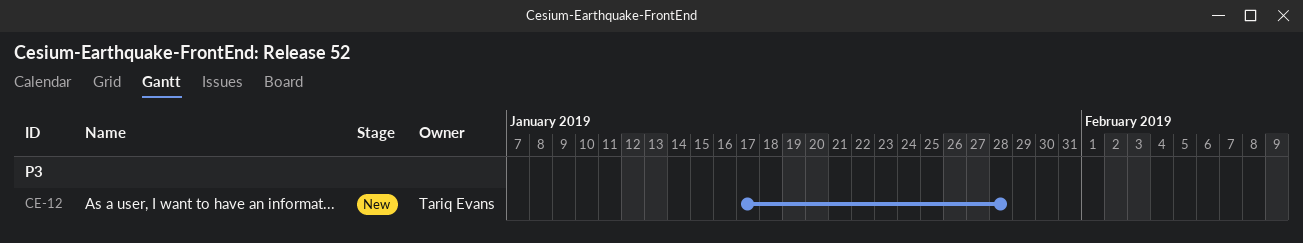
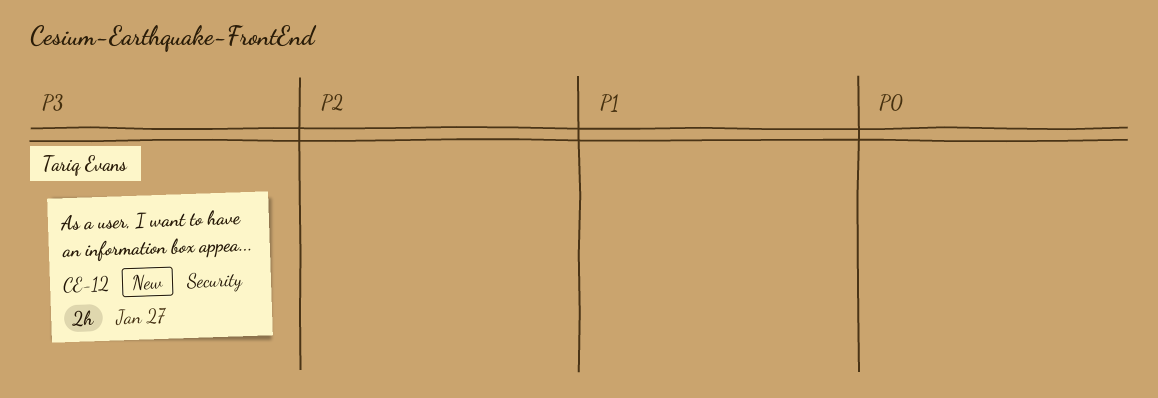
CE-12, due: Jan 28 -> Jan 27

